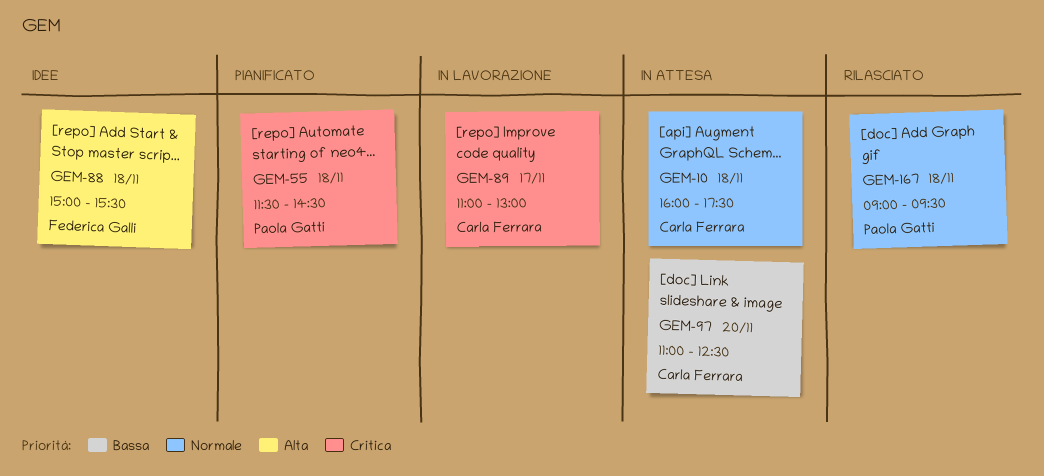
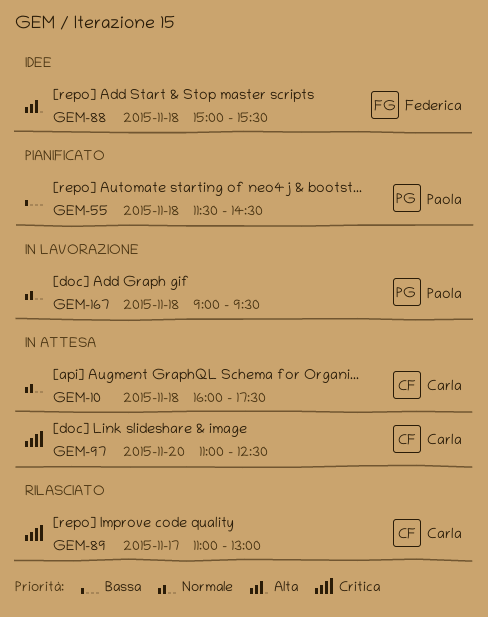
GEM-55, priority: Critica -> Bassa
GEM-89, status: In lavorazione -> Rilasciato
GEM-97, priority: Bassa -> Critica
GEM-167, status: Rilasciato -> In lavorazione

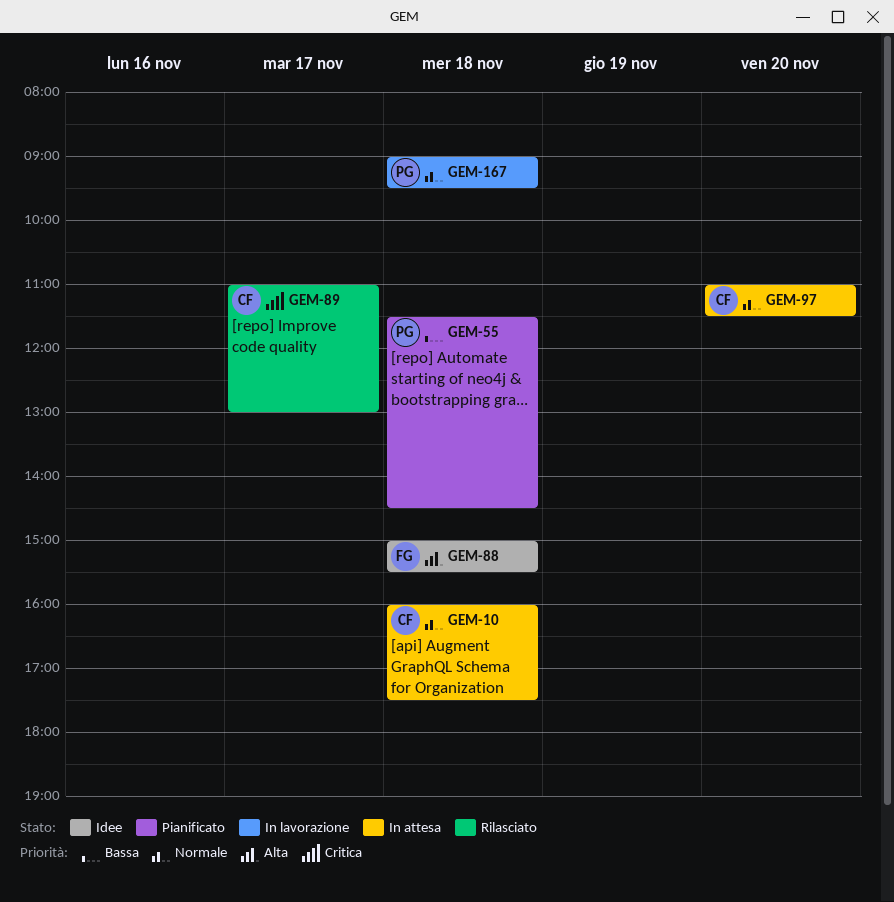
GEM-97, priority: Critica -> Normale
GEM-97, ends: 12:30 -> 11:30

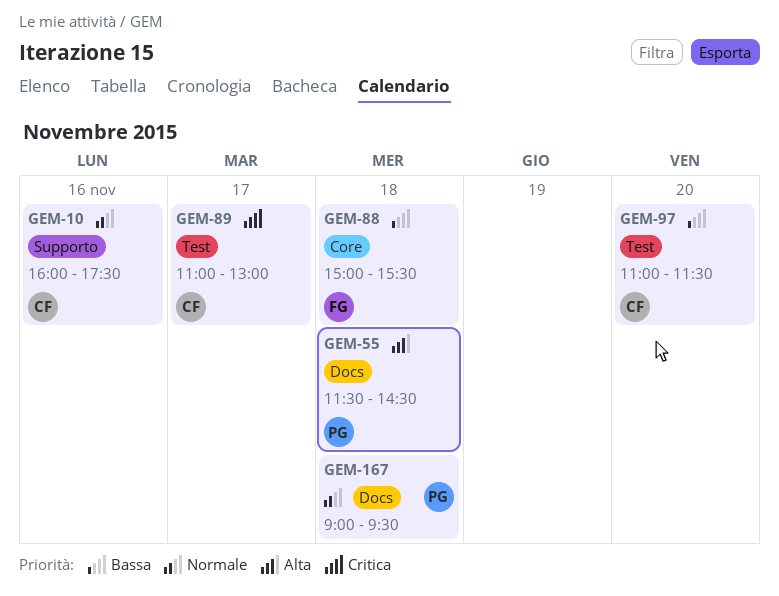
GEM-10, day: Nov 18 -> Nov 16
GEM-55, priority: Bassa -> Alta
GEM-88, priority: Alta -> Bassa
GEM-97, priority: Normale -> Bassa

